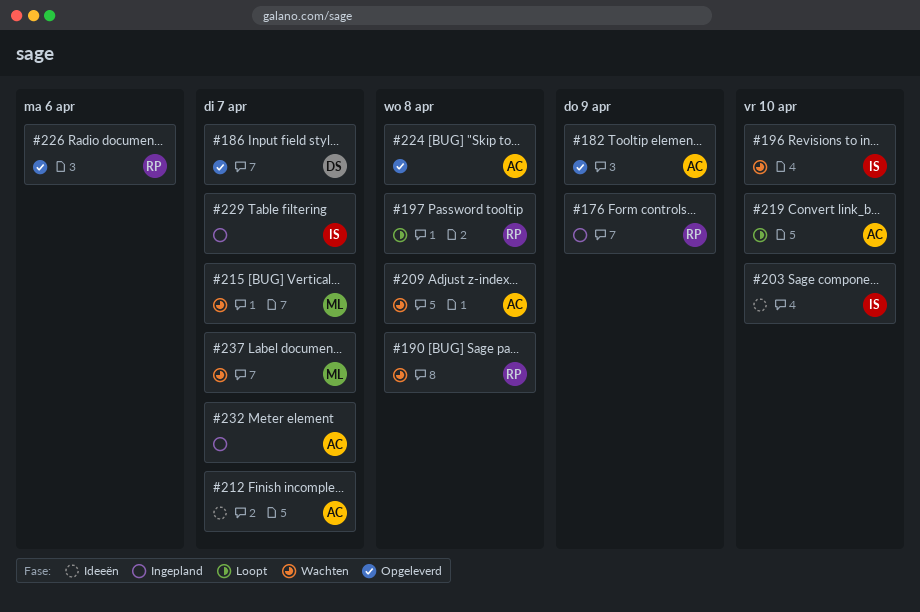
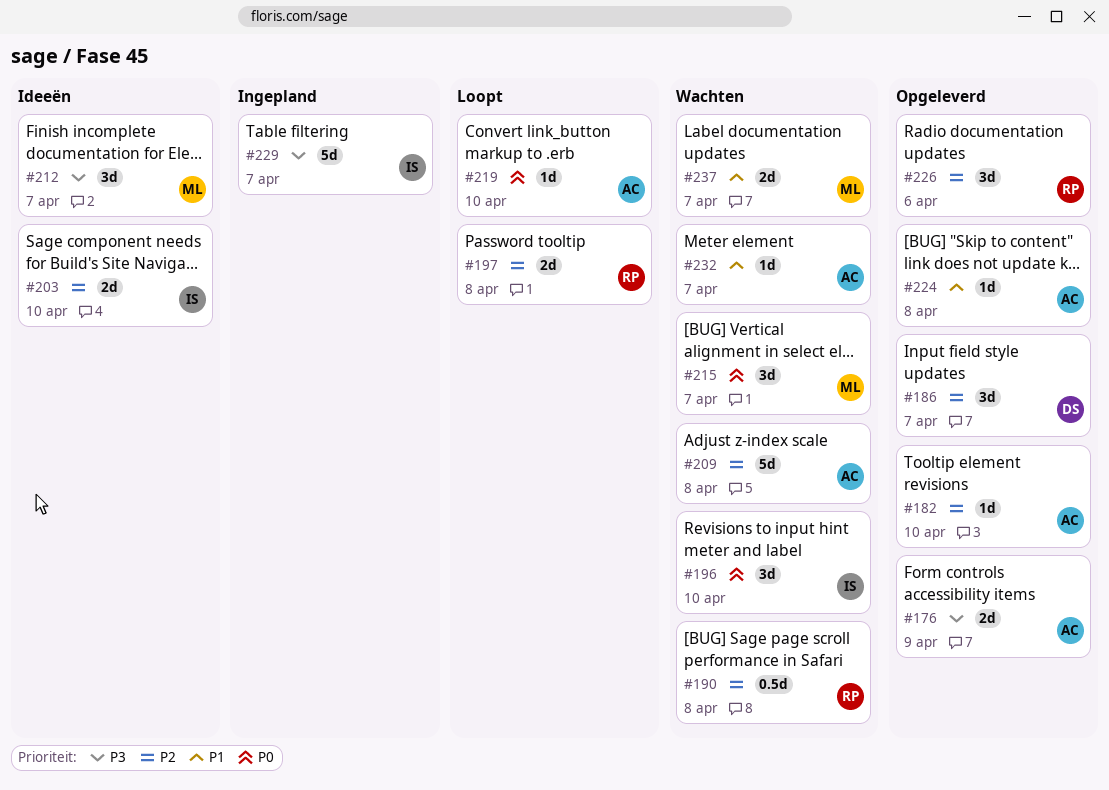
#176, status: Ingepland -> Opgeleverd
#176, owner: RP -> AC
#182, due: Apr 9 -> Apr 10
#212, owner: AC -> ML
#232, status: Ingepland -> Wachten

